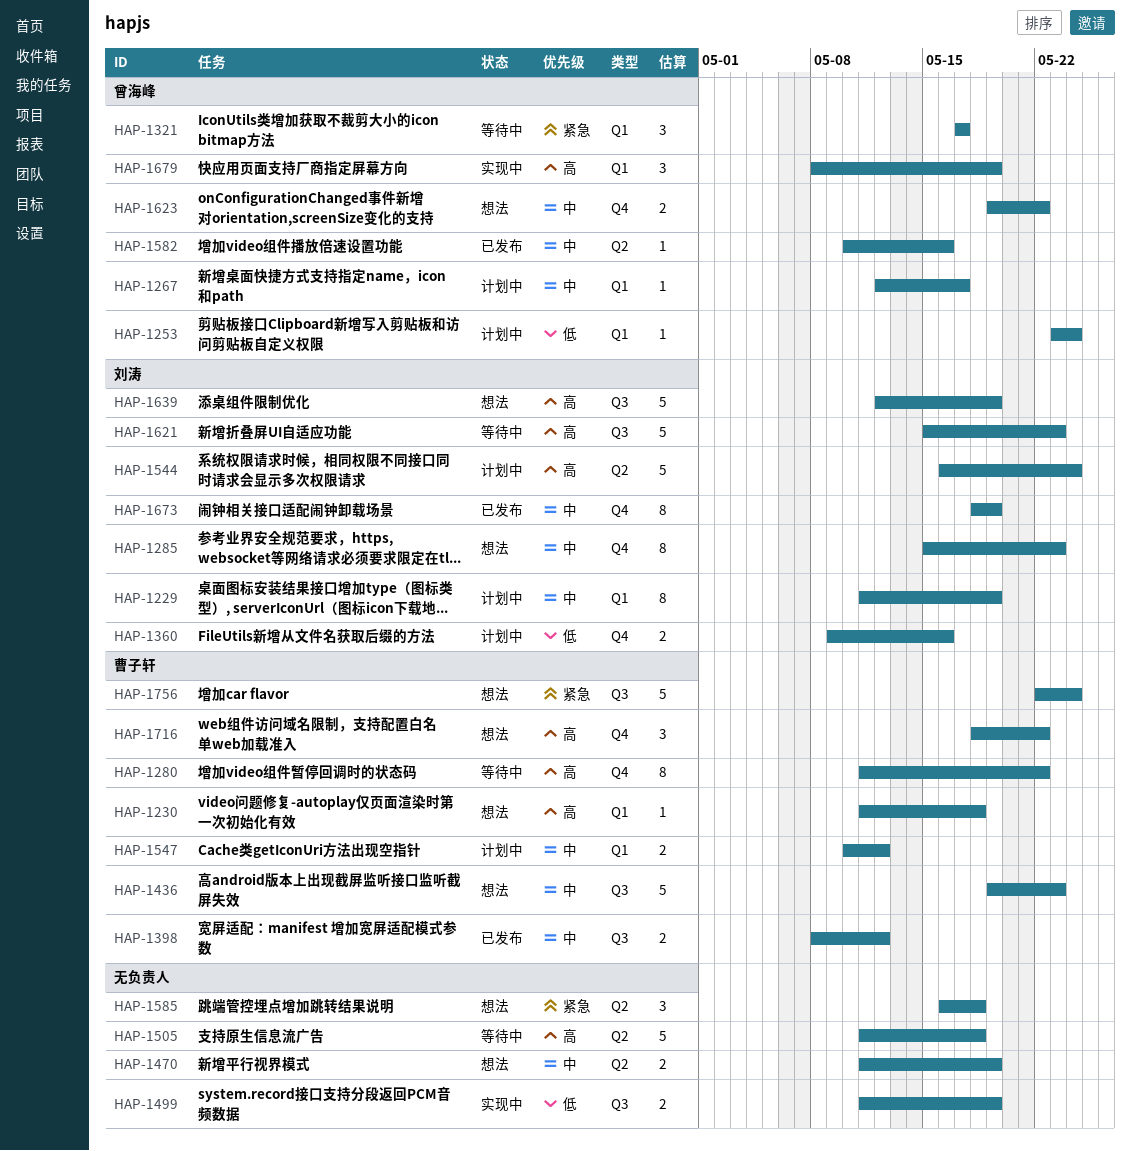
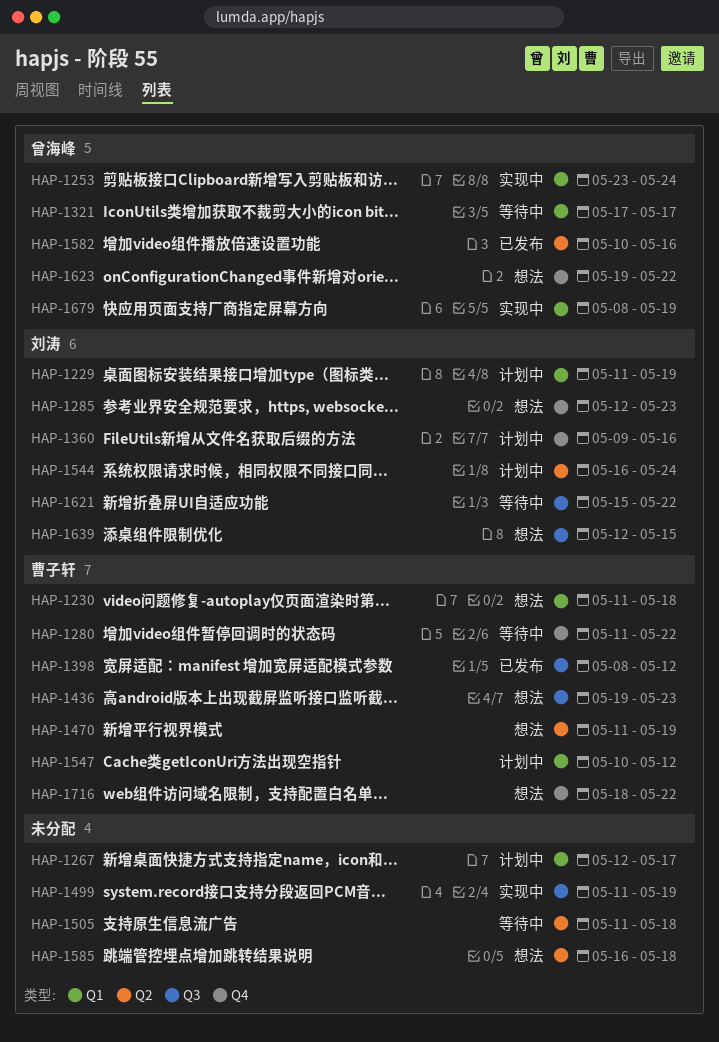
HAP-1253, status: 计划中 -> 实现中
HAP-1267, owner: 曾海峰 -> none
HAP-1285, start: May 15 -> May 12
HAP-1470, owner: none -> 曹子轩
HAP-1621, due: May 23 -> May 22
HAP-1639, due: May 19 -> May 15
HAP-1673: present -> none
HAP-1756: present -> none

